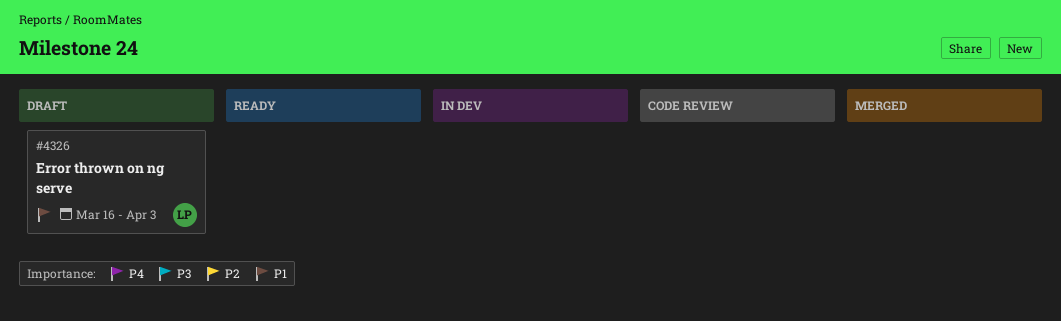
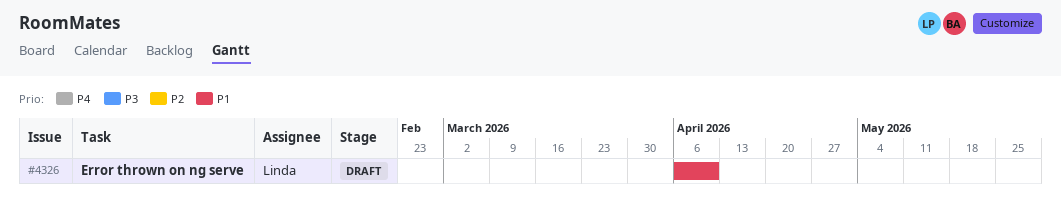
#4326, start: Mar 16 -> Apr 6
#4326, due: Apr 3 -> Apr 10

